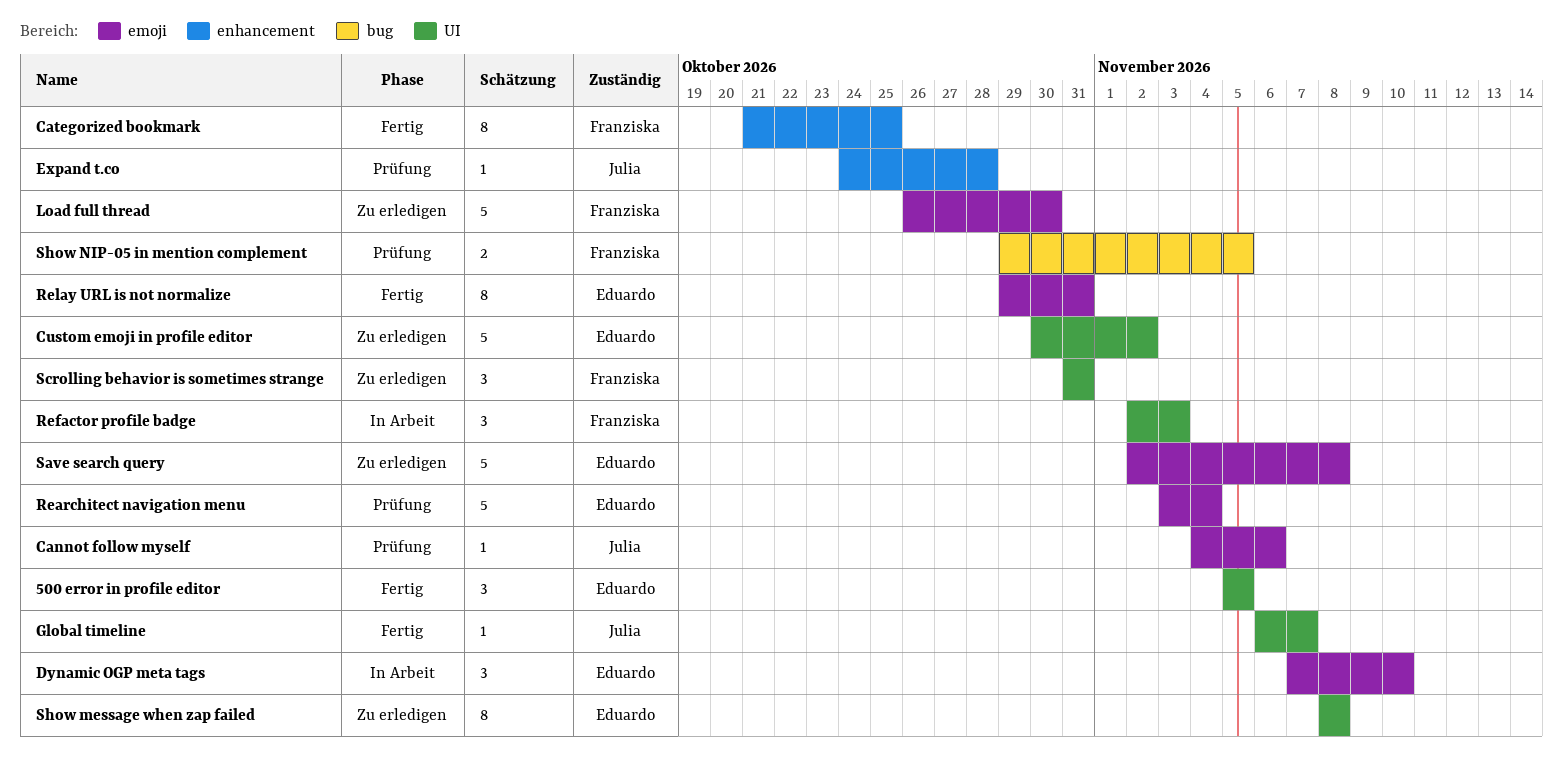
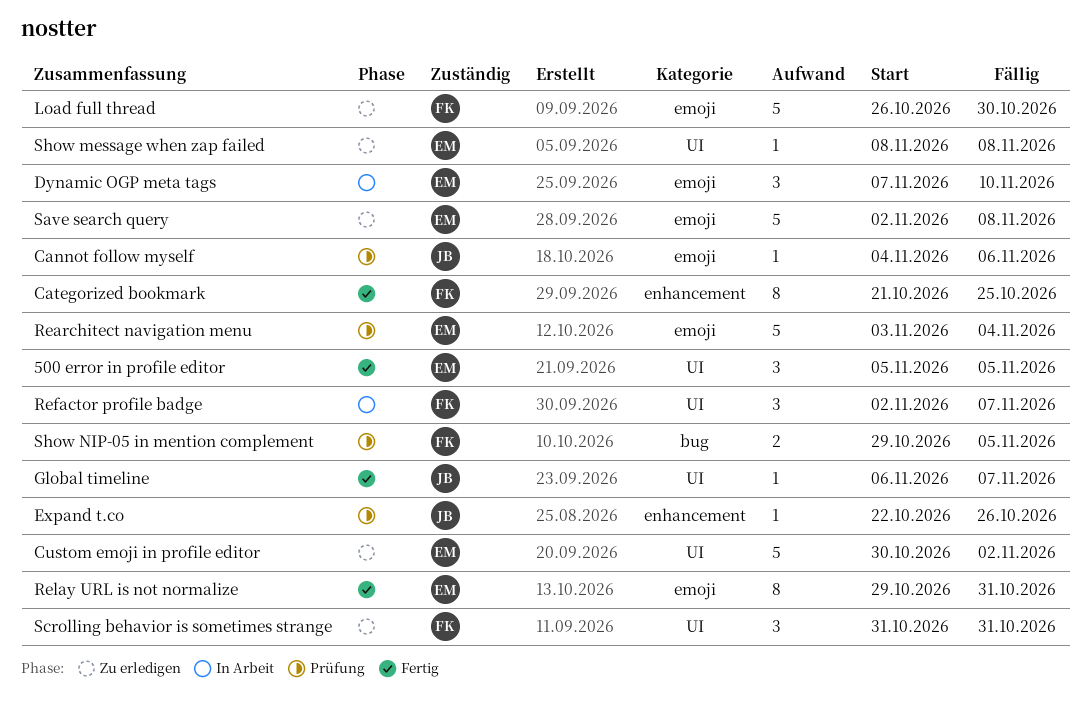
Expand t.co, start: Oct 24 -> Oct 22
Expand t.co, due: Oct 28 -> Oct 26
Refactor profile badge, due: Nov 3 -> Nov 7
Show message when zap failed, estimate: 8 -> 1

